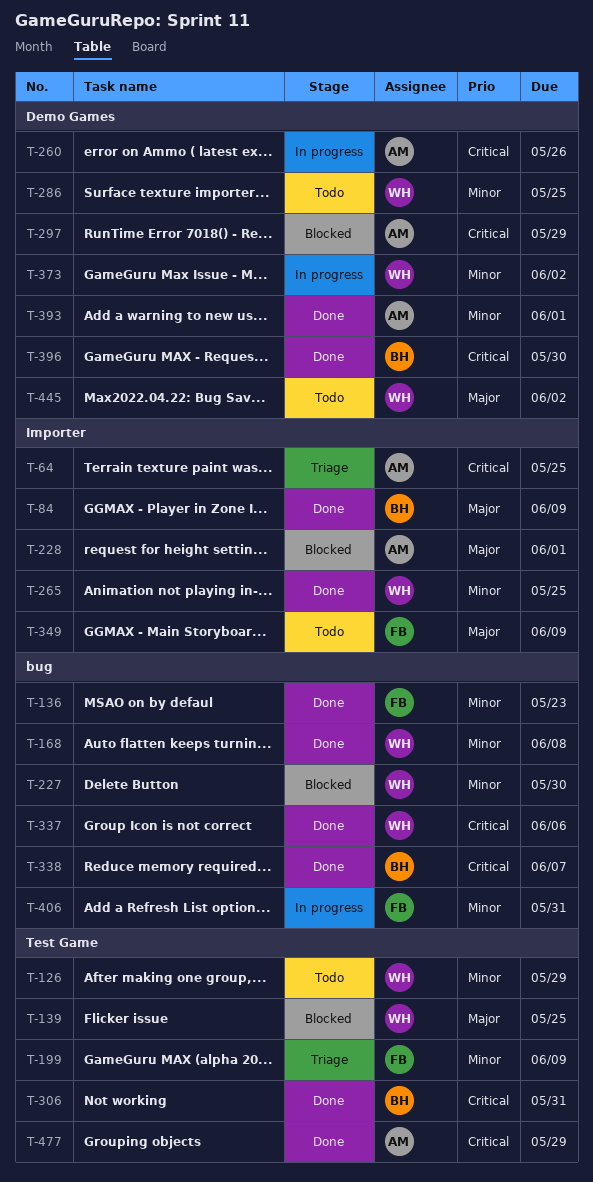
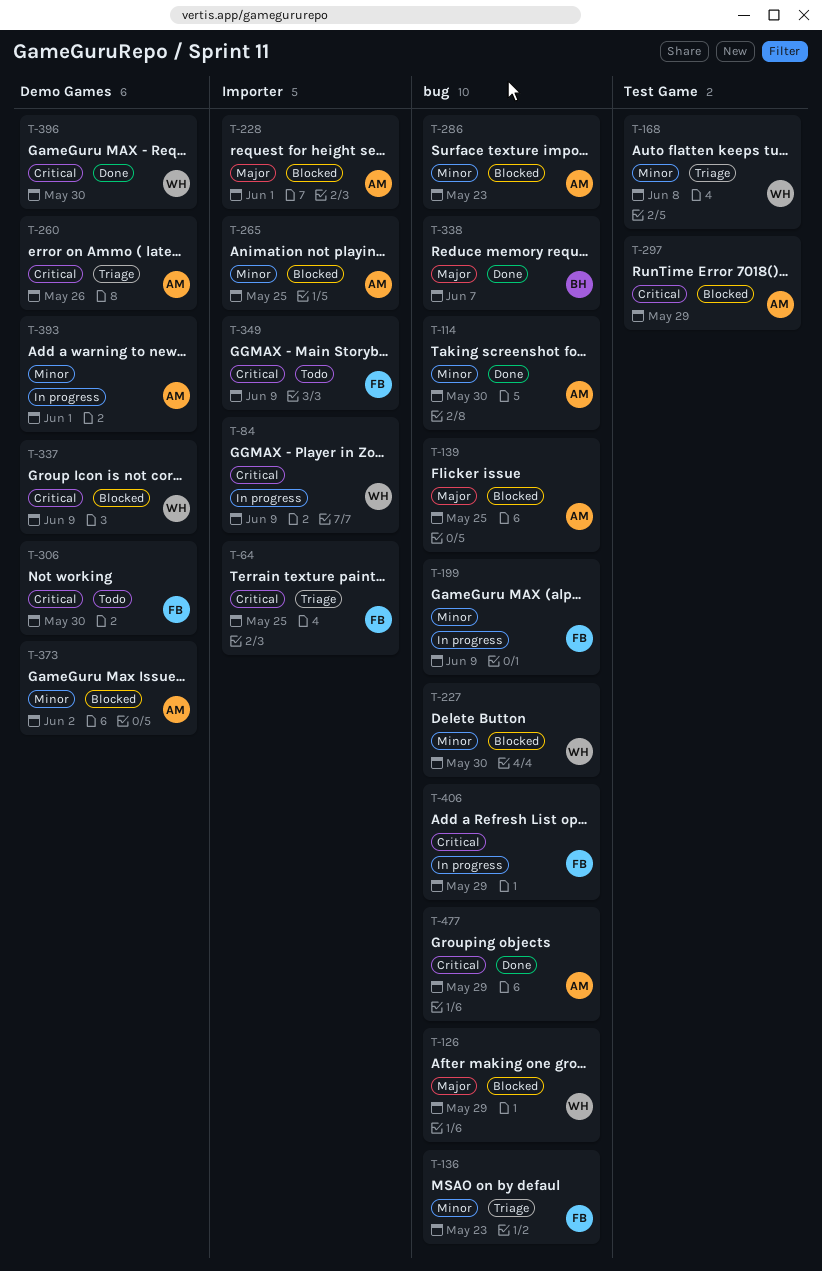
T-64, owner: AM -> FB
T-84, status: Done -> In progress
T-84, owner: BH -> WH
T-84, priority: Major -> Critical
T-114: none -> present
T-126, status: Todo -> Blocked
T-126, priority: Minor -> Major
T-126, label: Test Game -> bug
T-136, status: Done -> Triage
T-139, owner: WH -> AM
T-139, label: Test Game -> bug
T-168, status: Done -> Triage
T-168, label: bug -> Test Game
T-199, status: Triage -> In progress
T-199, label: Test Game -> bug
T-260, status: In progress -> Triage
T-265, status: Done -> Blocked
T-265, owner: WH -> AM
T-286, status: Todo -> Blocked
T-286, owner: WH -> AM
T-286, label: Demo Games -> bug
T-286, due: May 25 -> May 23
T-297, label: Demo Games -> Test Game
T-306, status: Done -> Todo
T-306, owner: BH -> FB
T-306, label: Test Game -> Demo Games
T-306, due: May 31 -> May 30
T-337, status: Done -> Blocked
T-337, label: bug -> Demo Games
T-337, due: Jun 6 -> Jun 9
T-338, priority: Critical -> Major
T-349, priority: Major -> Critical
T-373, status: In progress -> Blocked
T-373, owner: WH -> AM
T-393, status: Done -> In progress
T-396, owner: BH -> WH
T-406, priority: Minor -> Critical
T-406, due: May 31 -> May 29
T-445: present -> none
T-477, label: Test Game -> bug

